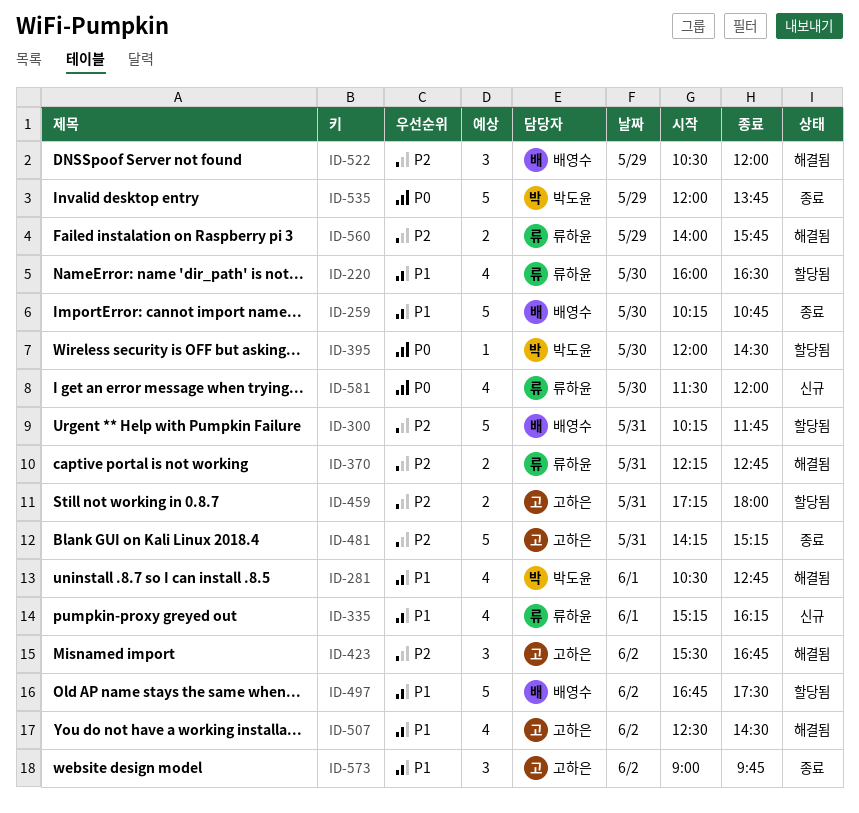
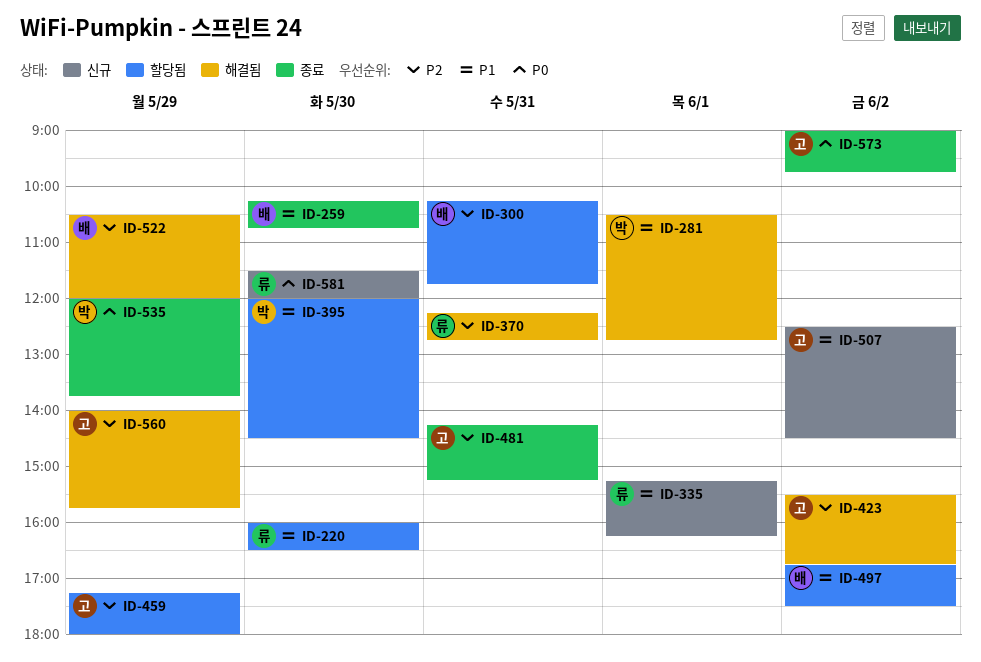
ID-395, priority: P0 -> P1
ID-459, day: May 31 -> May 29
ID-507, status: 해결됨 -> 신규
ID-560, owner: 류하윤 -> 고하은
ID-573, priority: P1 -> P0

